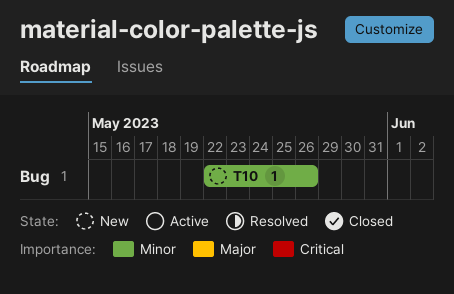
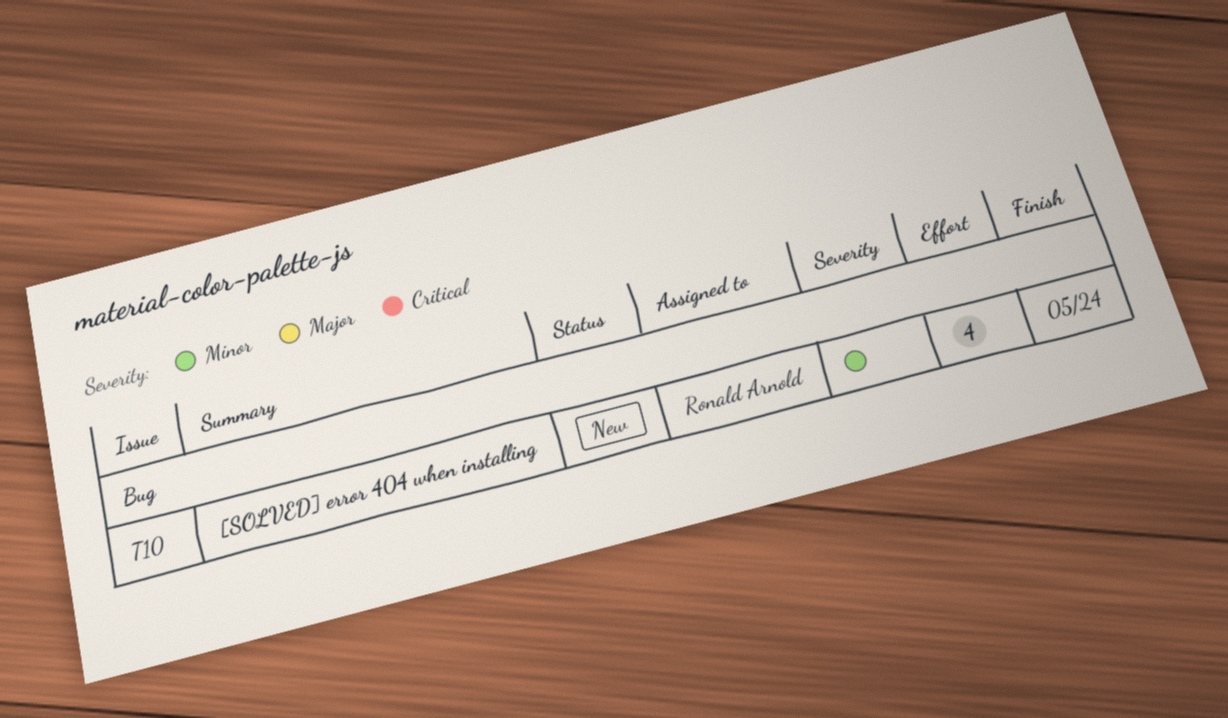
T10, estimate: 1 -> 4
T10, due: May 26 -> May 24

